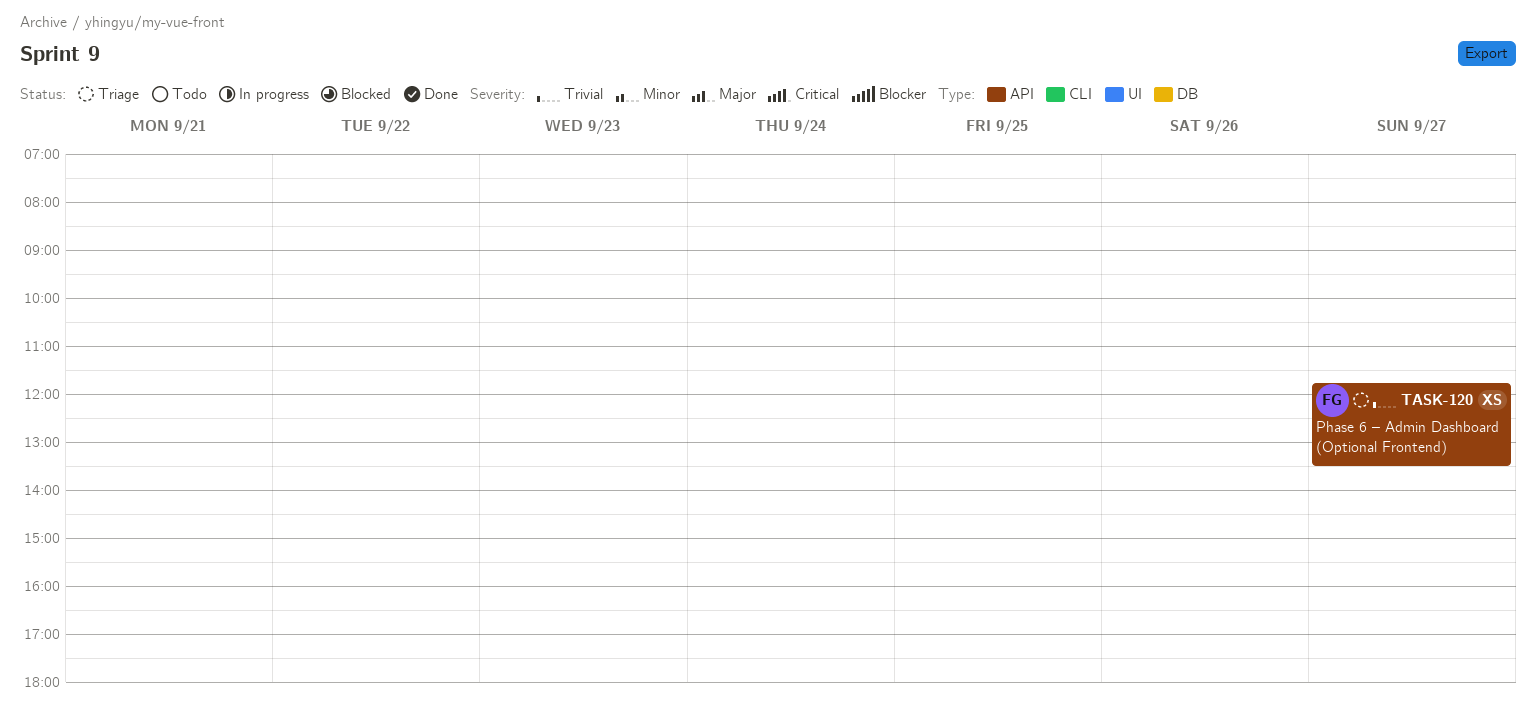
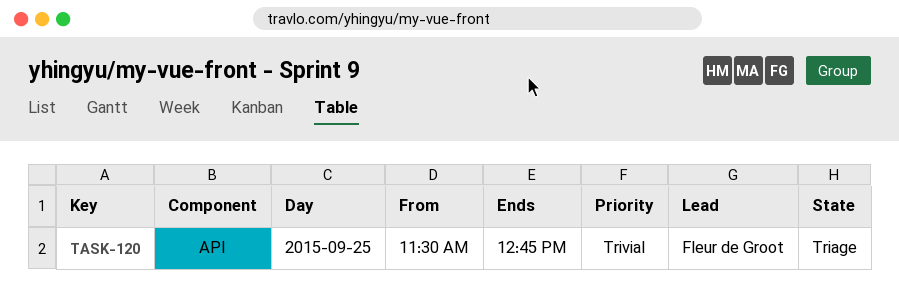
TASK-120, day: Sep 27 -> Sep 25
TASK-120, begins: 11:45 -> 11:30
TASK-120, ends: 13:30 -> 12:45

